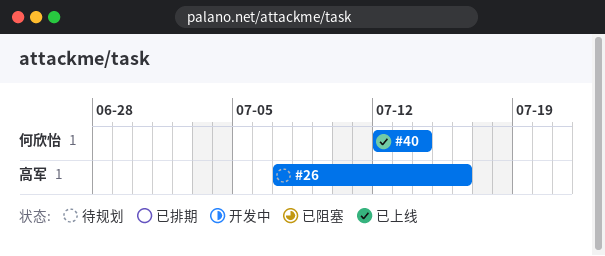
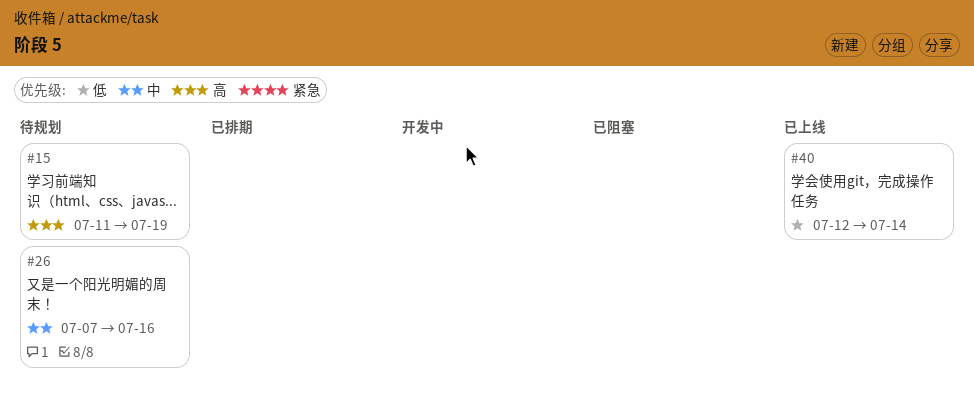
#15: none -> present

